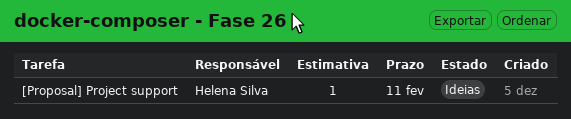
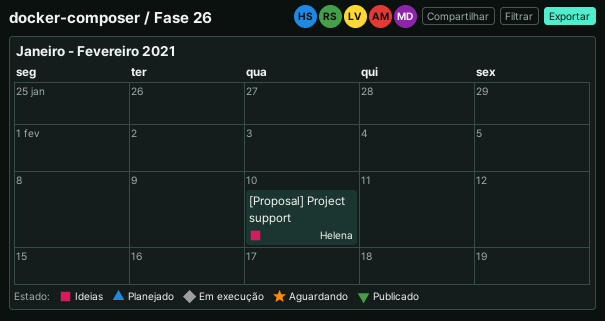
[Proposal] Project support, due: Feb 11 -> Feb 10

